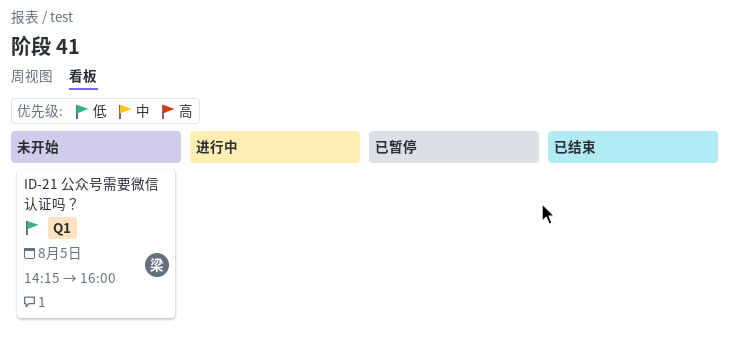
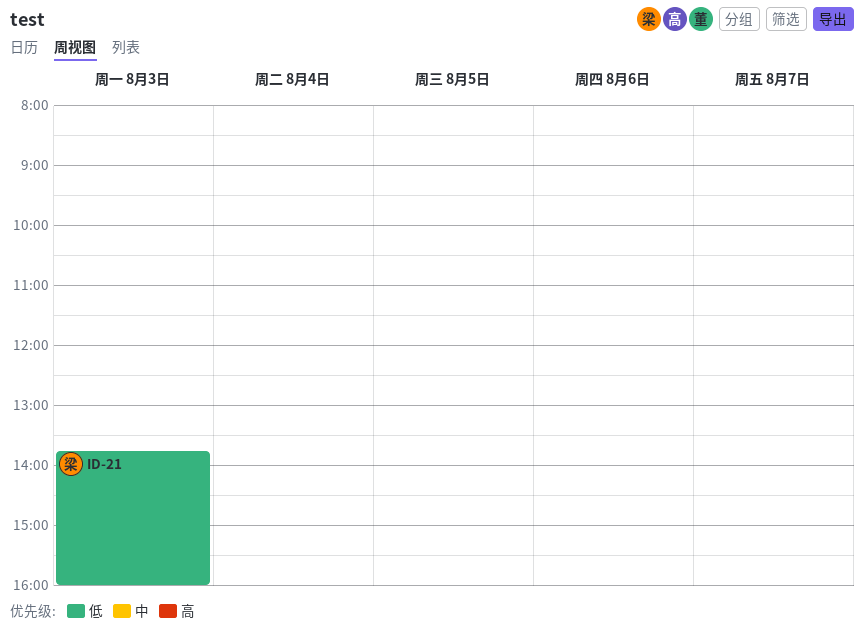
ID-21, day: Aug 5 -> Aug 3
ID-21, begins: 14:15 -> 13:45

